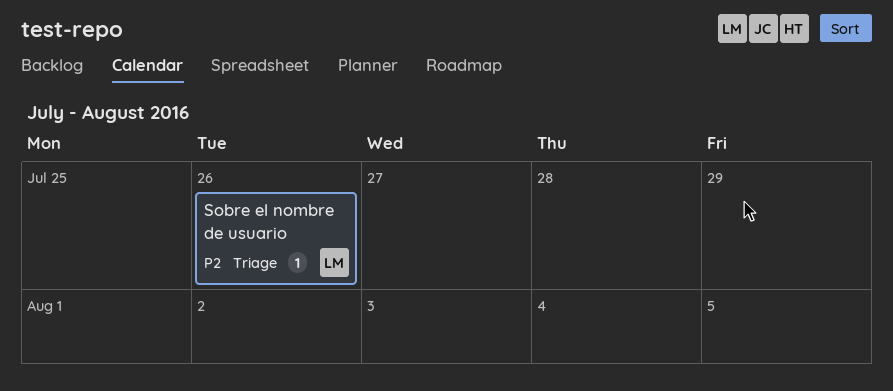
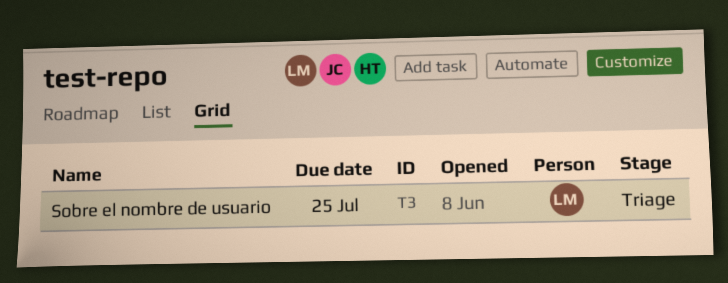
Sobre el nombre de usuario, due: Jul 26 -> Jul 25

